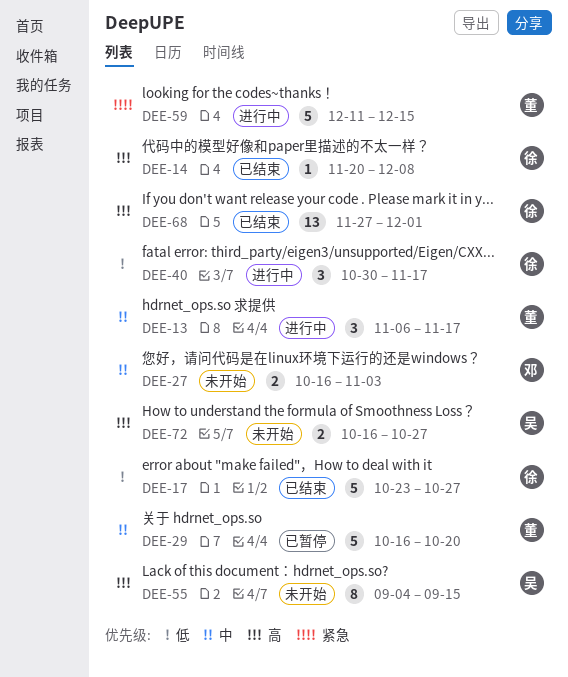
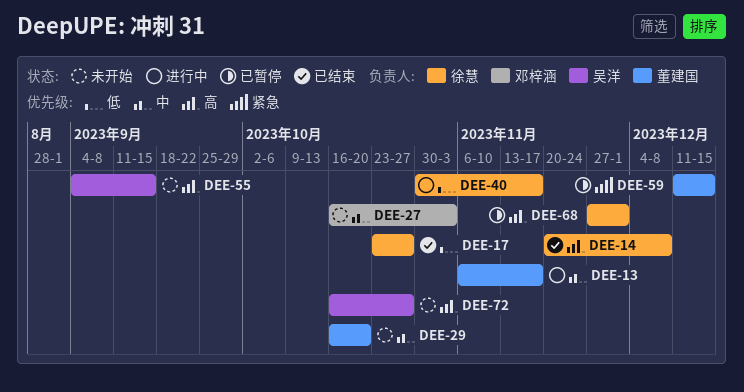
DEE-29, status: 已暂停 -> 未开始
DEE-59, status: 进行中 -> 已暂停
DEE-68, status: 已结束 -> 已暂停

